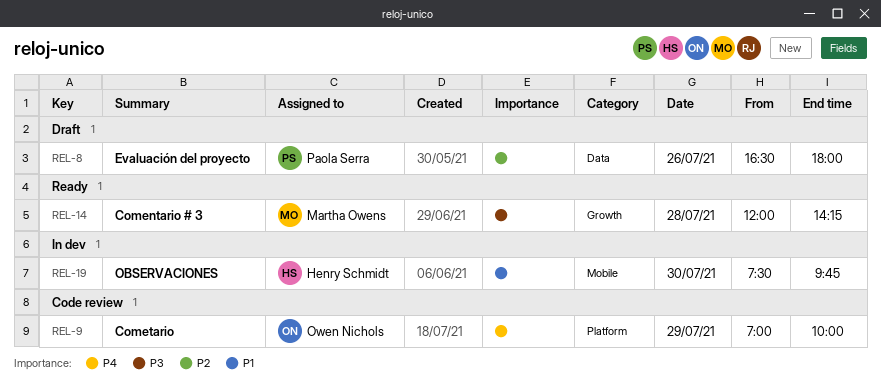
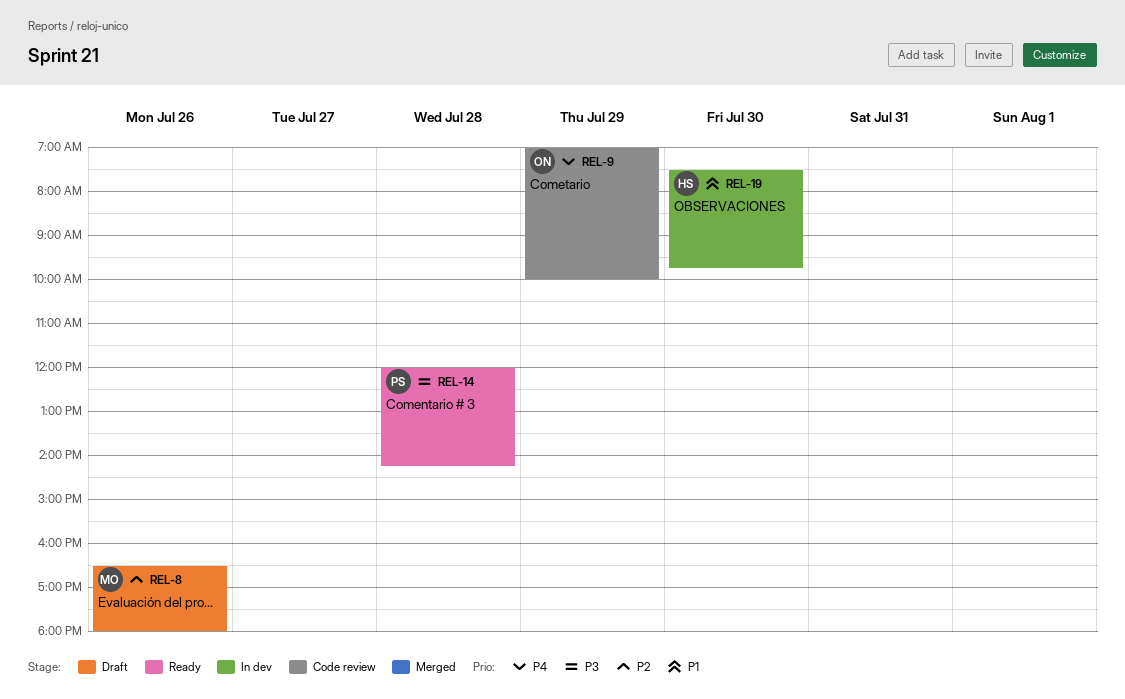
REL-8, owner: Paola Serra -> Martha Owens
REL-14, owner: Martha Owens -> Paola Serra

